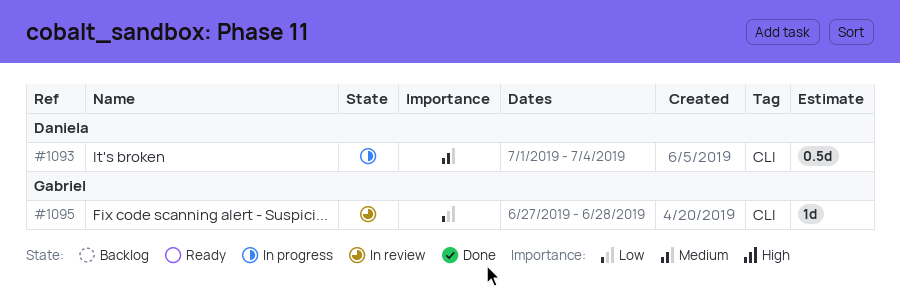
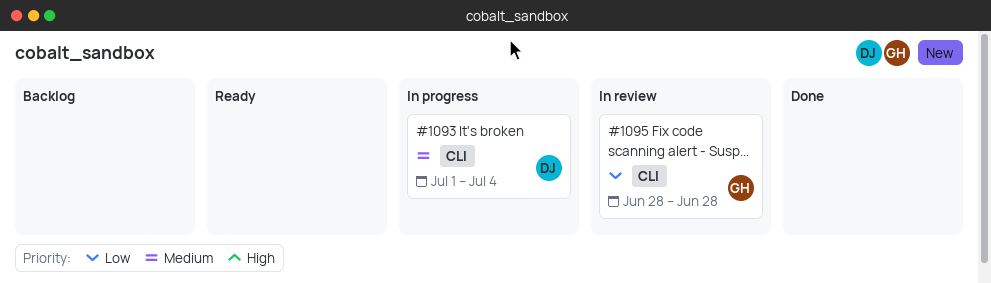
#1095, start: Jun 27 -> Jun 28

